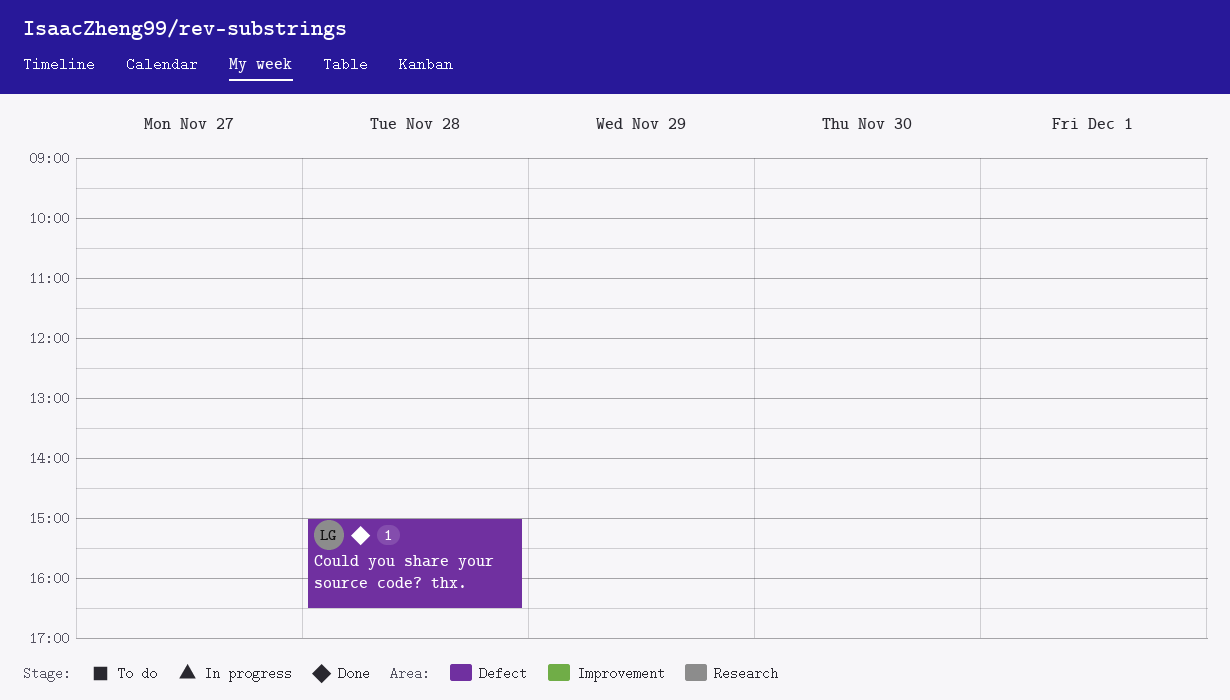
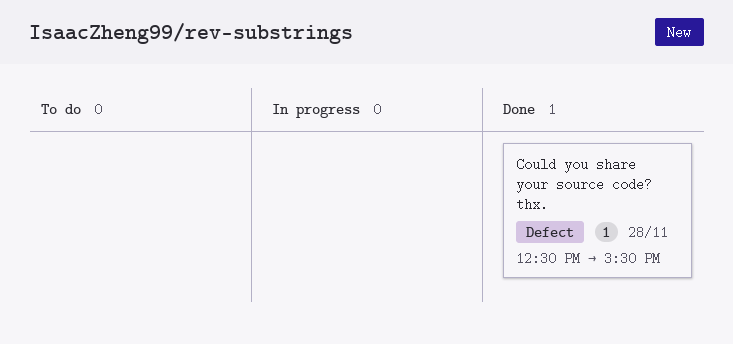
Could you share your source code? thx., begins: 15:00 -> 12:30
Could you share your source code? thx., ends: 16:30 -> 15:30

